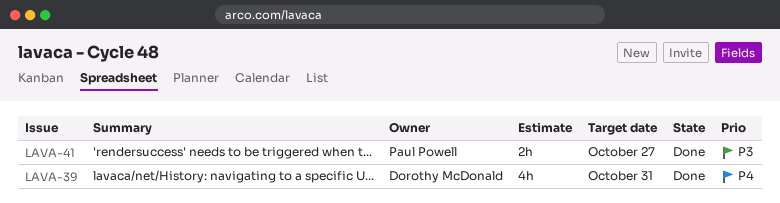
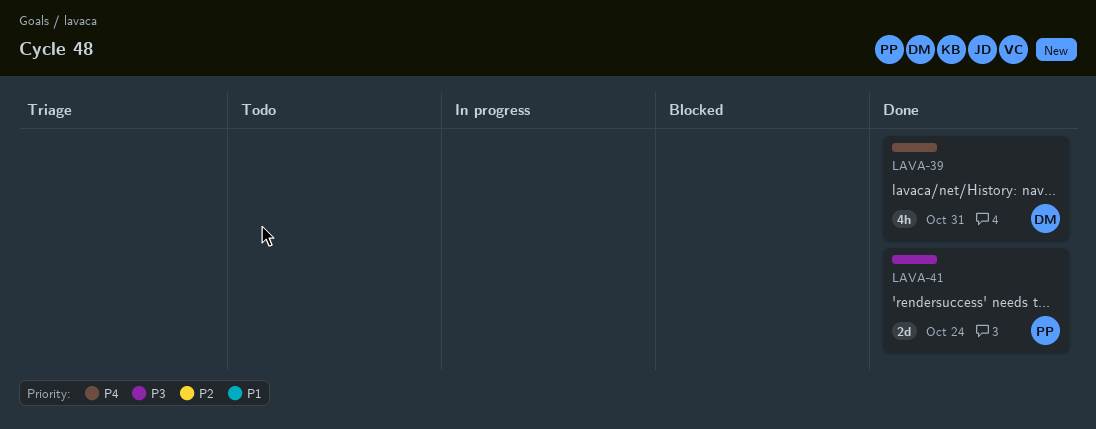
LAVA-41, estimate: 2h -> 2d
LAVA-41, due: Oct 27 -> Oct 24

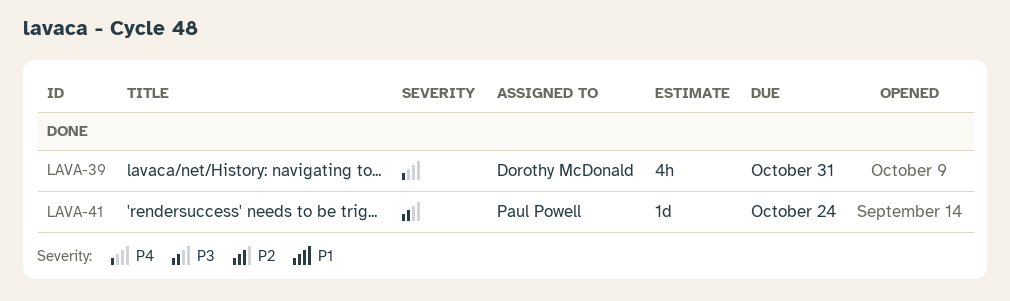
LAVA-41, estimate: 2d -> 1d

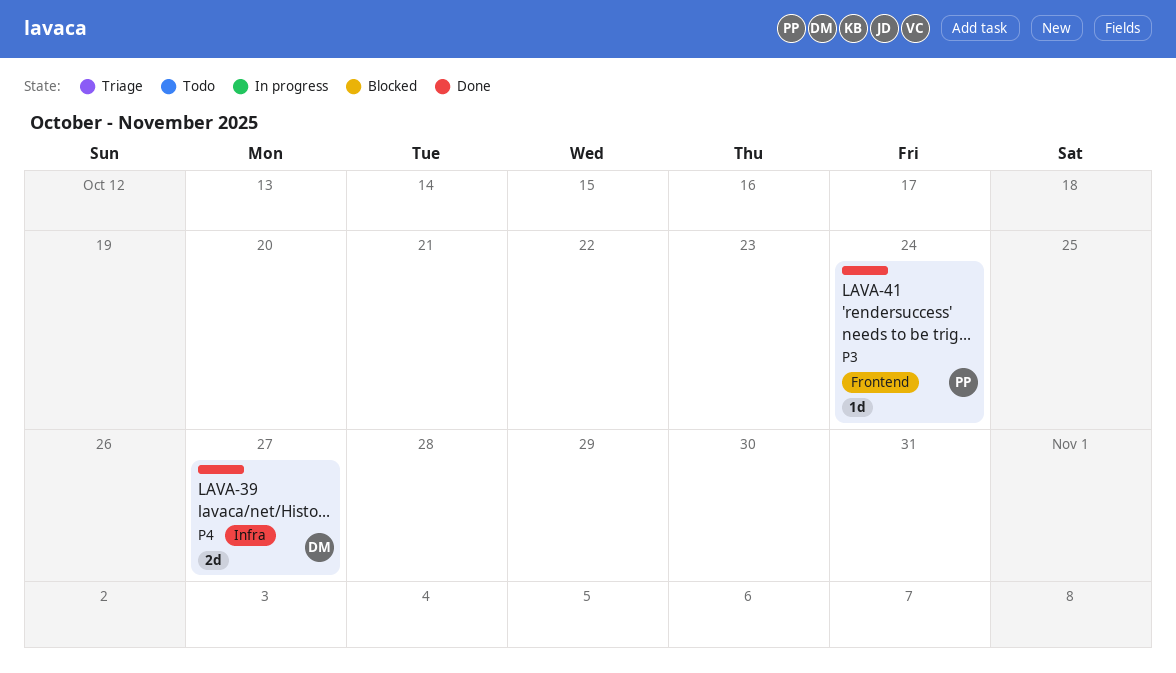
LAVA-39, estimate: 4h -> 2d
LAVA-39, due: Oct 31 -> Oct 27

